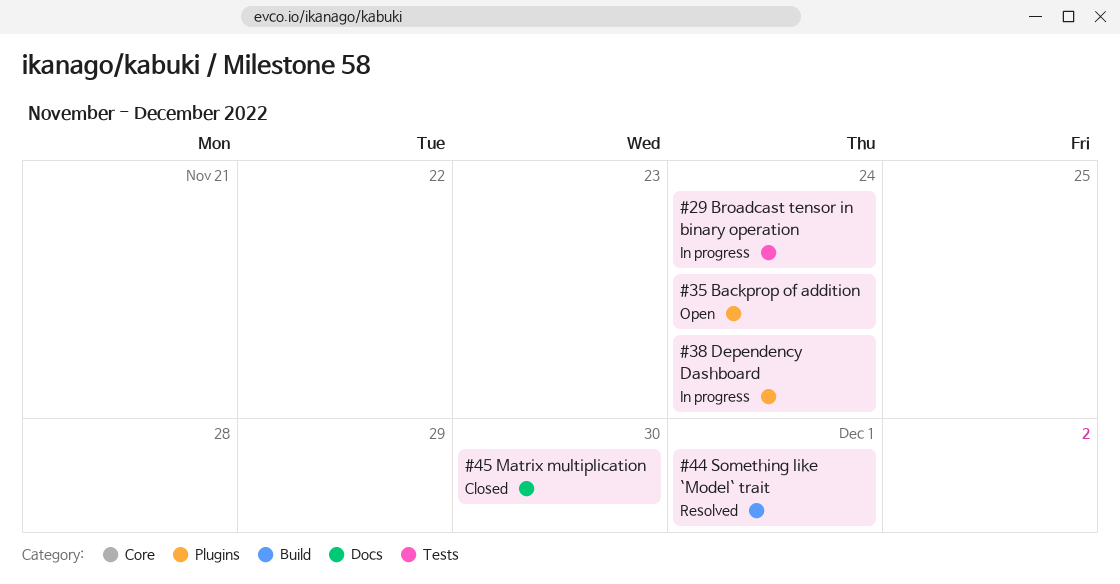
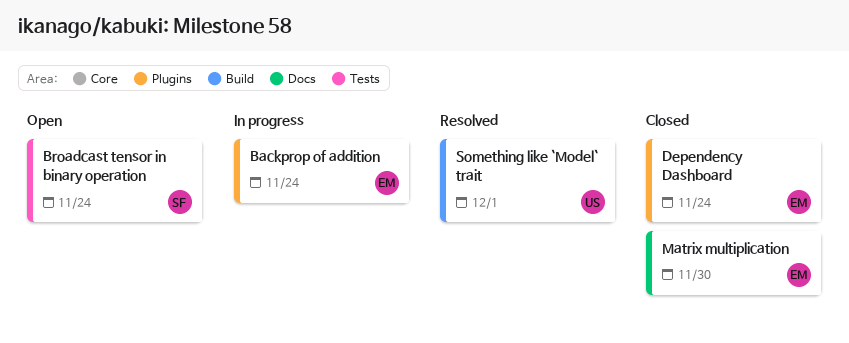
Backprop of addition, status: Open -> In progress
Broadcast tensor in binary operation, status: In progress -> Open
Dependency Dashboard, status: In progress -> Closed

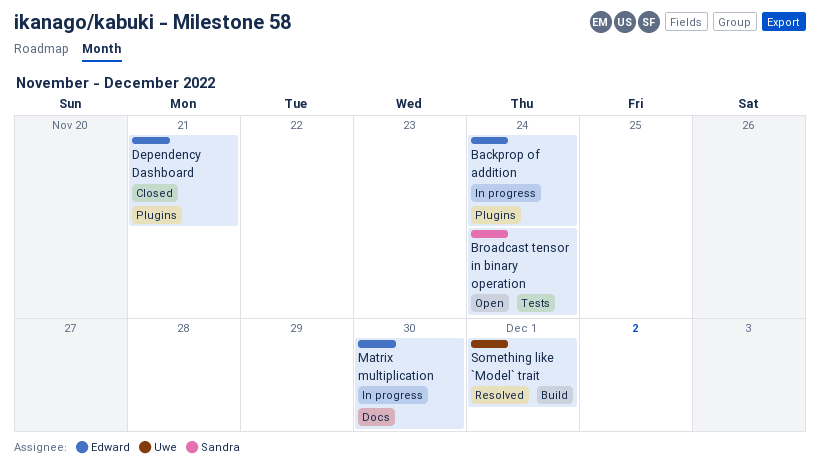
Dependency Dashboard, due: Nov 24 -> Nov 21
Matrix multiplication, status: Closed -> In progress

